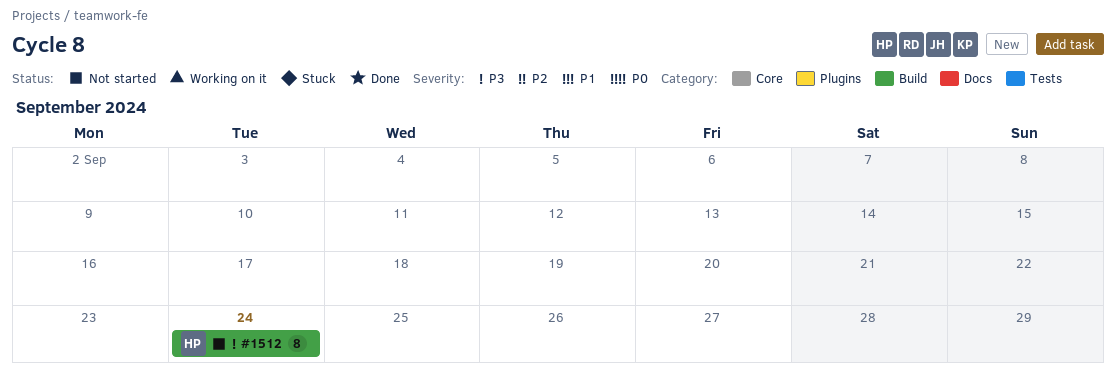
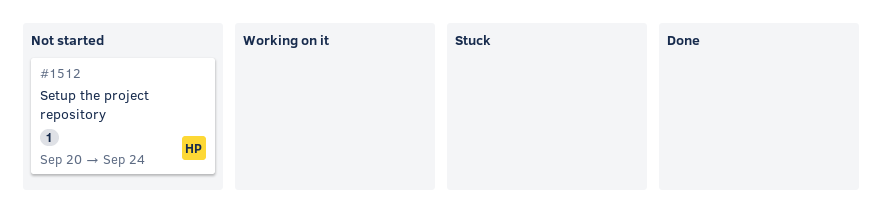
#1512, estimate: 8 -> 1
#1512, start: Sep 24 -> Sep 20

